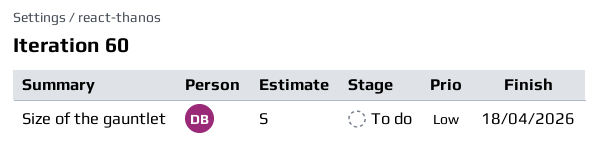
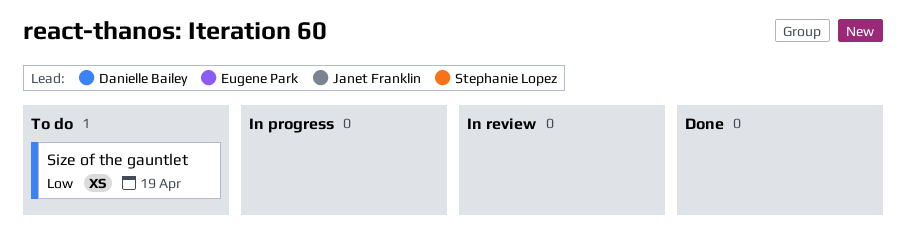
Size of the gauntlet, estimate: S -> XS
Size of the gauntlet, due: Apr 18 -> Apr 19

